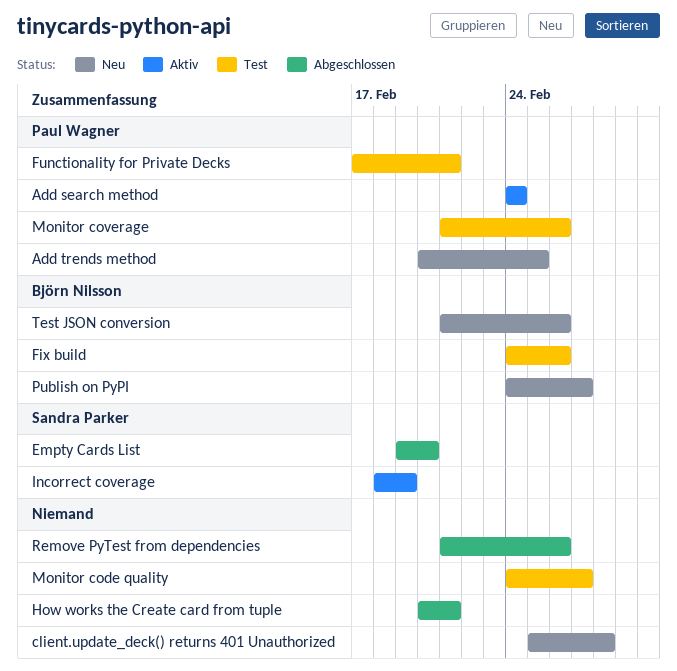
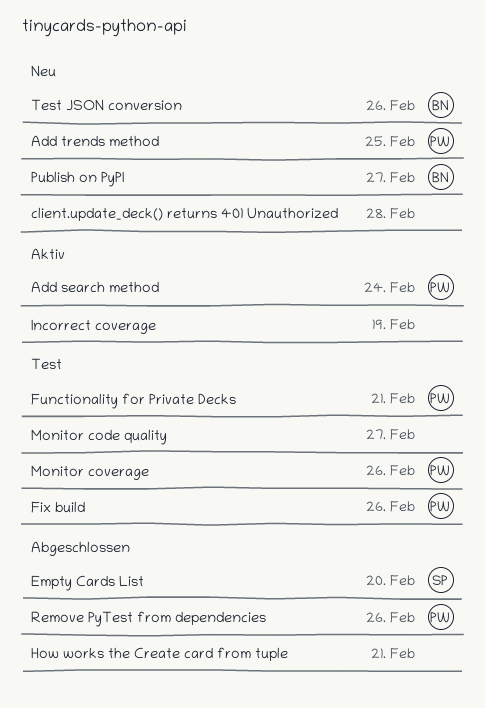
Fix build, owner: Björn Nilsson -> Paul Wagner
Incorrect coverage, owner: Sandra Parker -> none
Remove PyTest from dependencies, owner: none -> Paul Wagner

